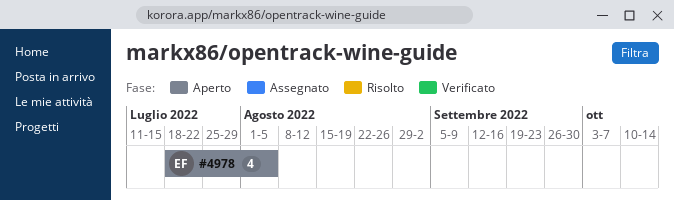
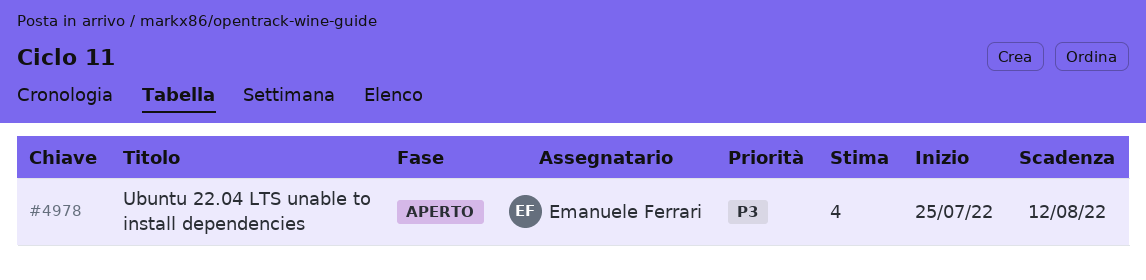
#4978, start: Jul 18 -> Jul 25
#4978, due: Aug 5 -> Aug 12

